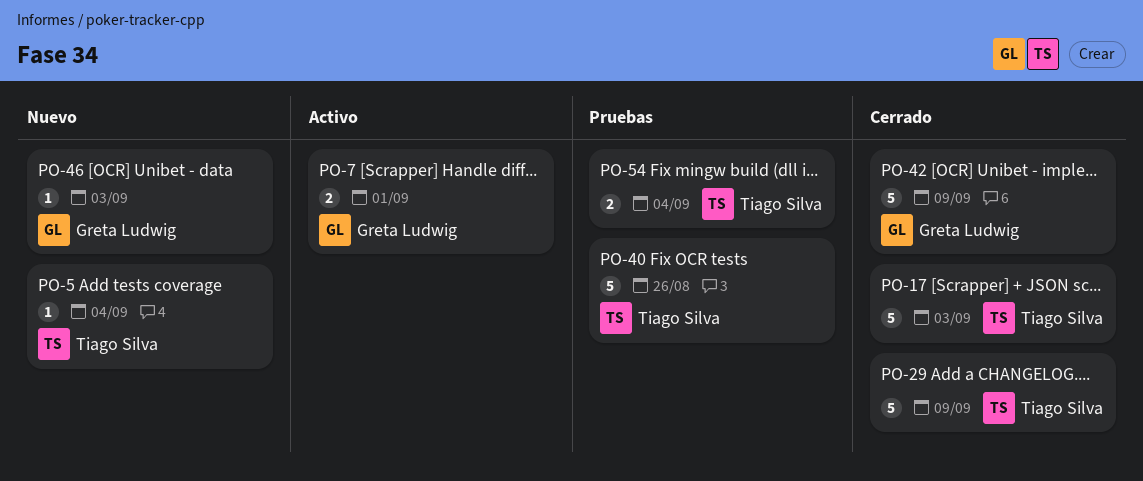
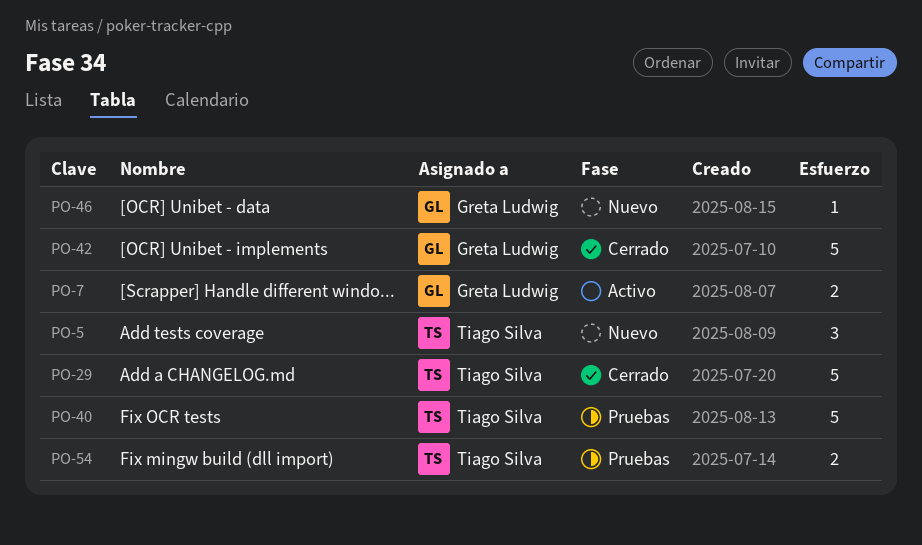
PO-5, estimate: 1 -> 3
PO-17: present -> none

